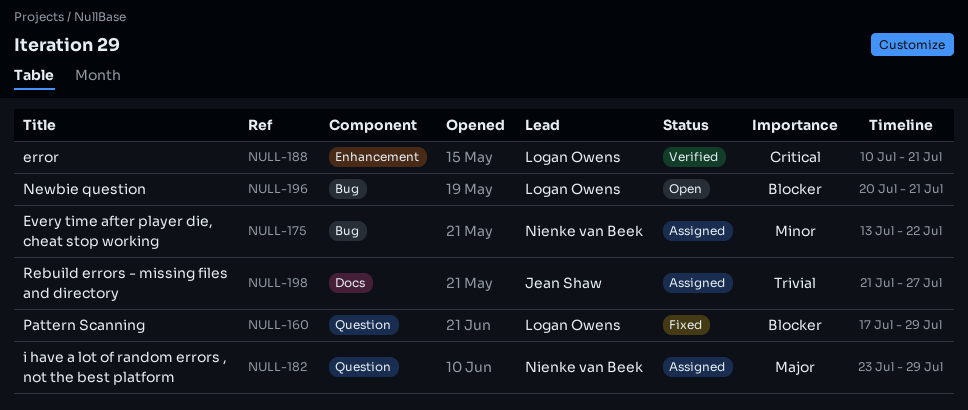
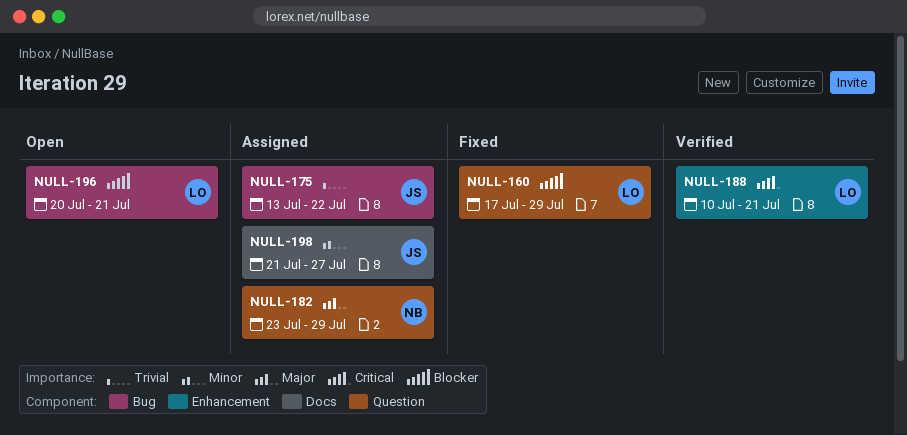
NULL-175, owner: Nienke van Beek -> Jean Shaw
NULL-175, priority: Minor -> Trivial
NULL-198, priority: Trivial -> Minor

